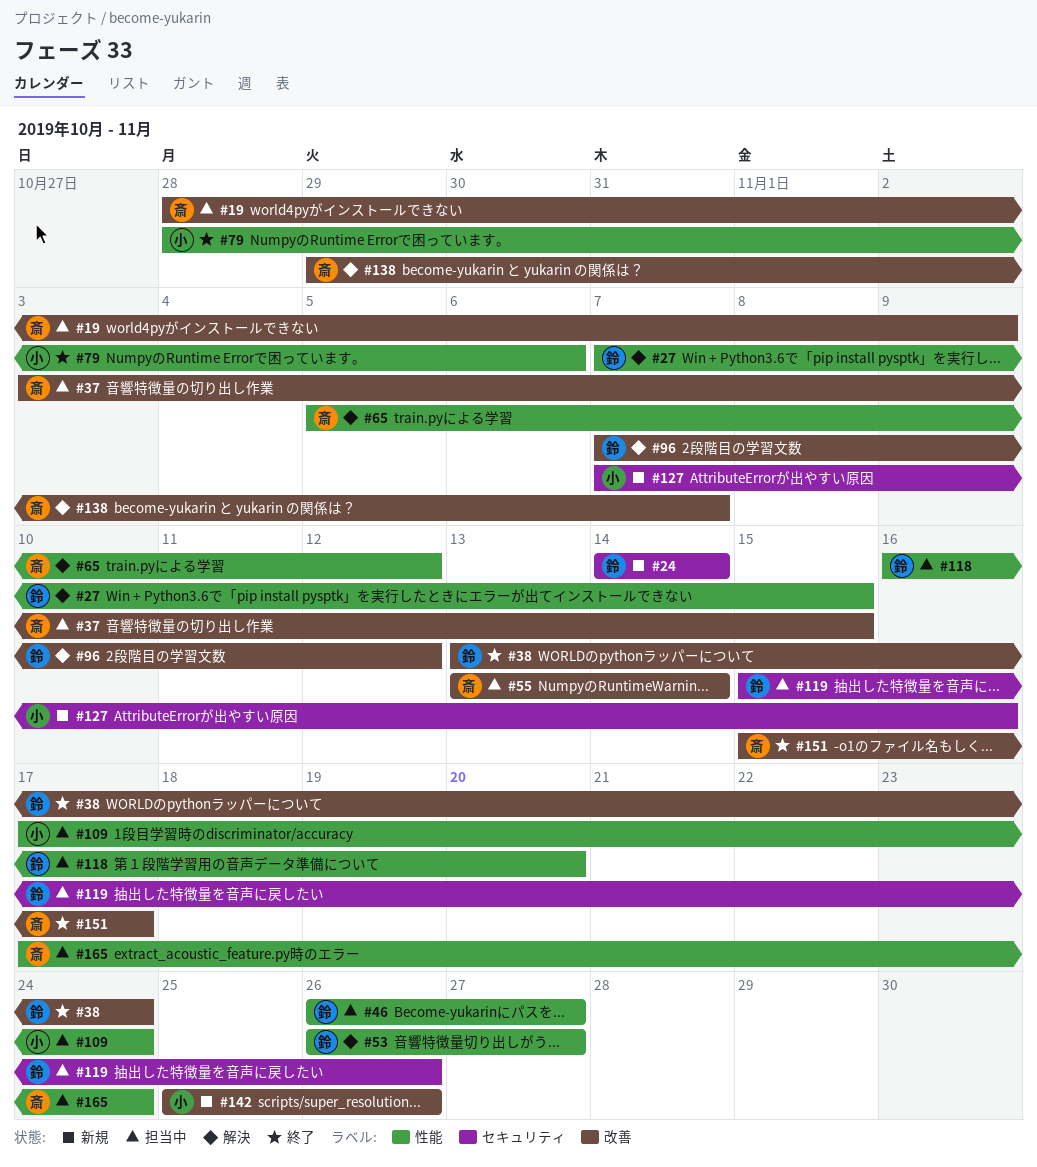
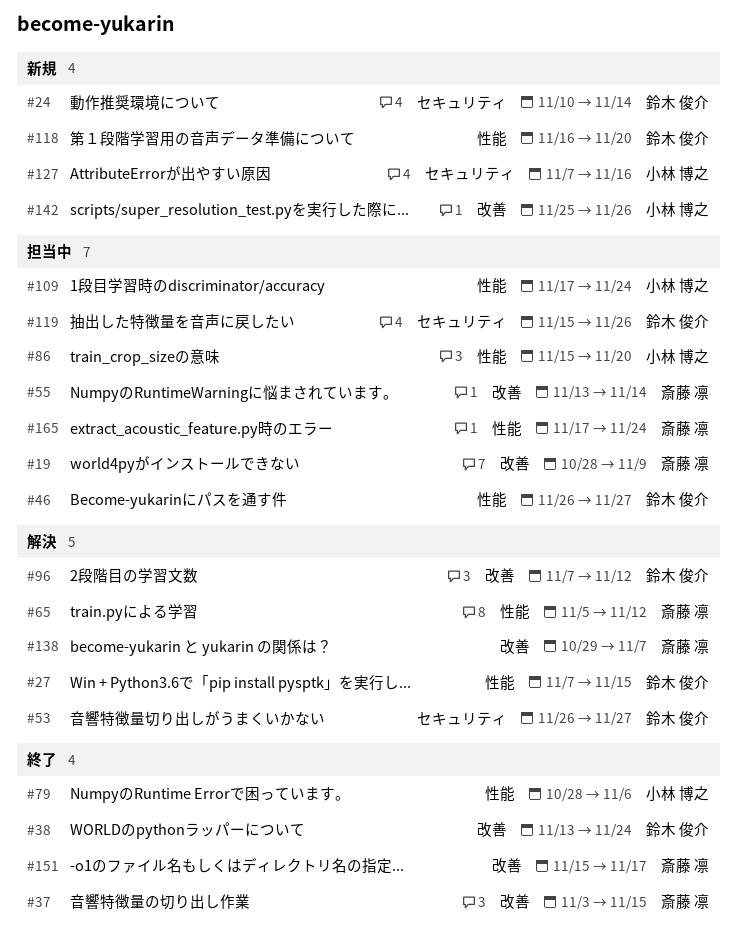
#24, start: Nov 14 -> Nov 10
#37, status: 担当中 -> 終了
#53, label: 性能 -> セキュリティ
#86: none -> present
#118, status: 担当中 -> 新規

